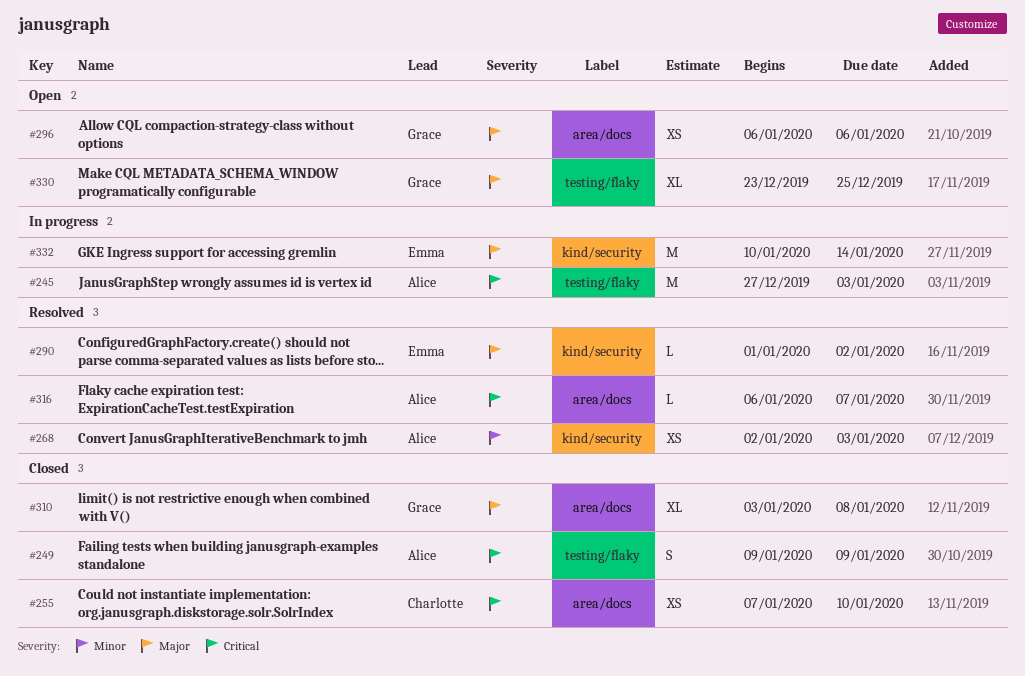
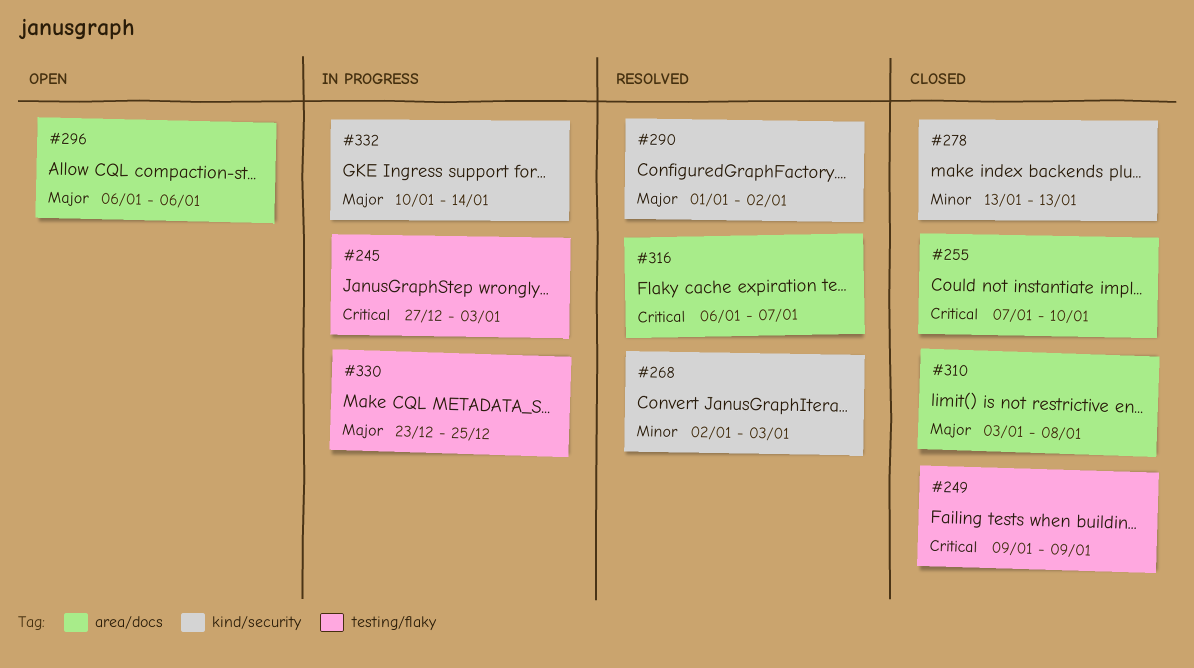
#278: none -> present
#330, status: Open -> In progress

